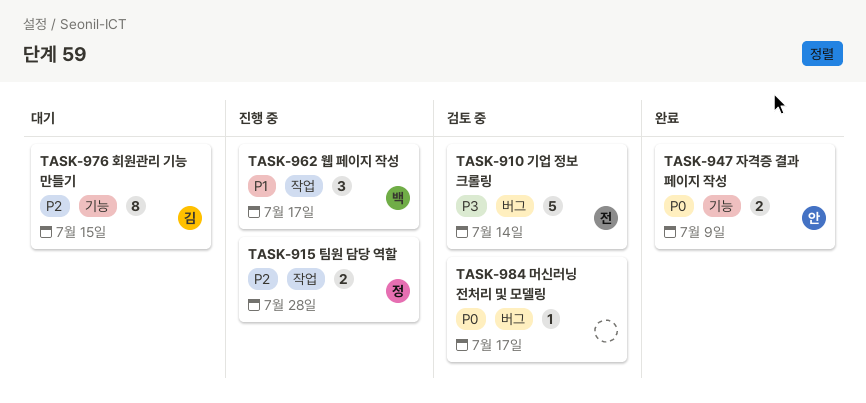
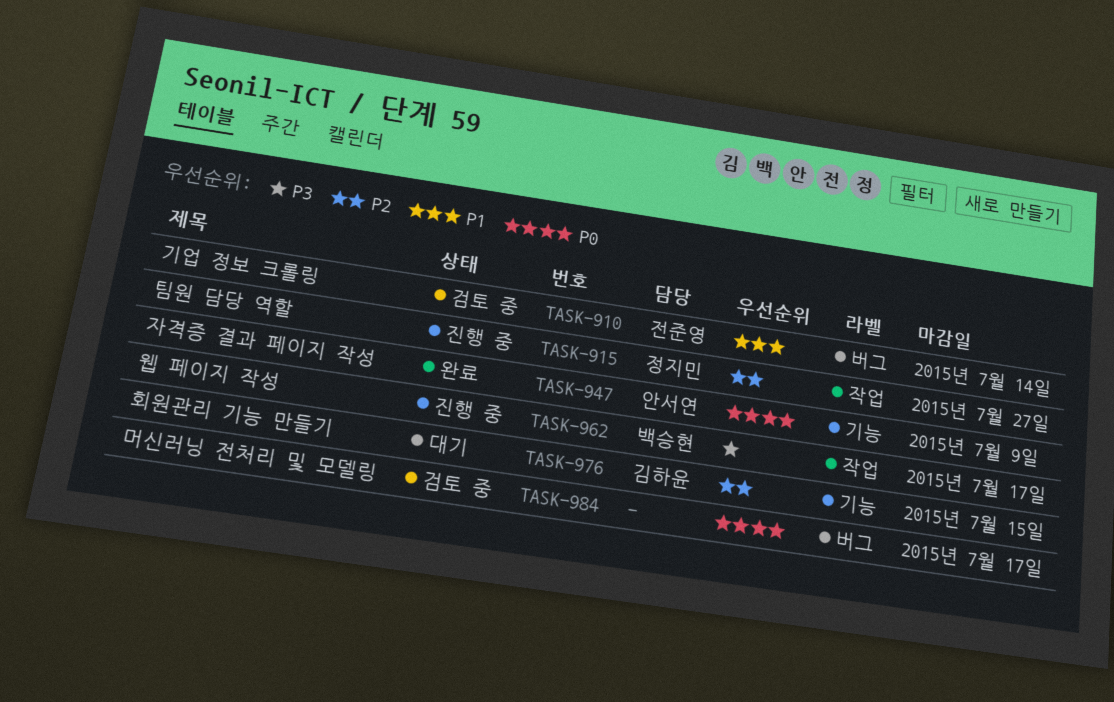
TASK-910, priority: P3 -> P1
TASK-915, due: Jul 28 -> Jul 27
TASK-962, priority: P1 -> P3

